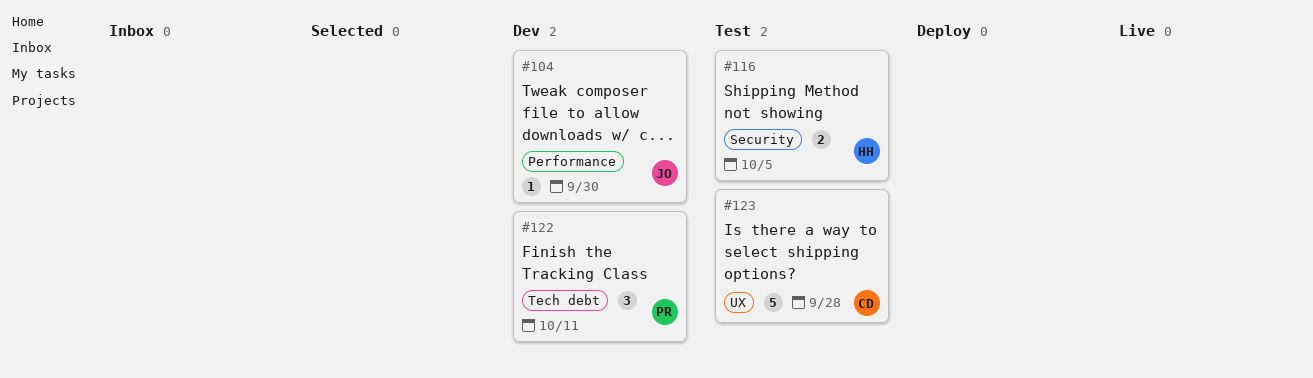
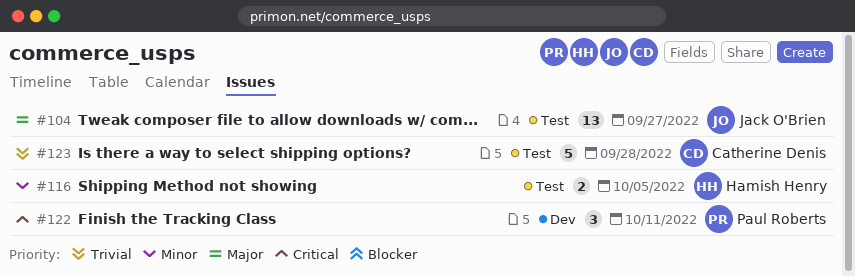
#104, status: Dev -> Test
#104, estimate: 1 -> 13
#104, due: Sep 30 -> Sep 27

